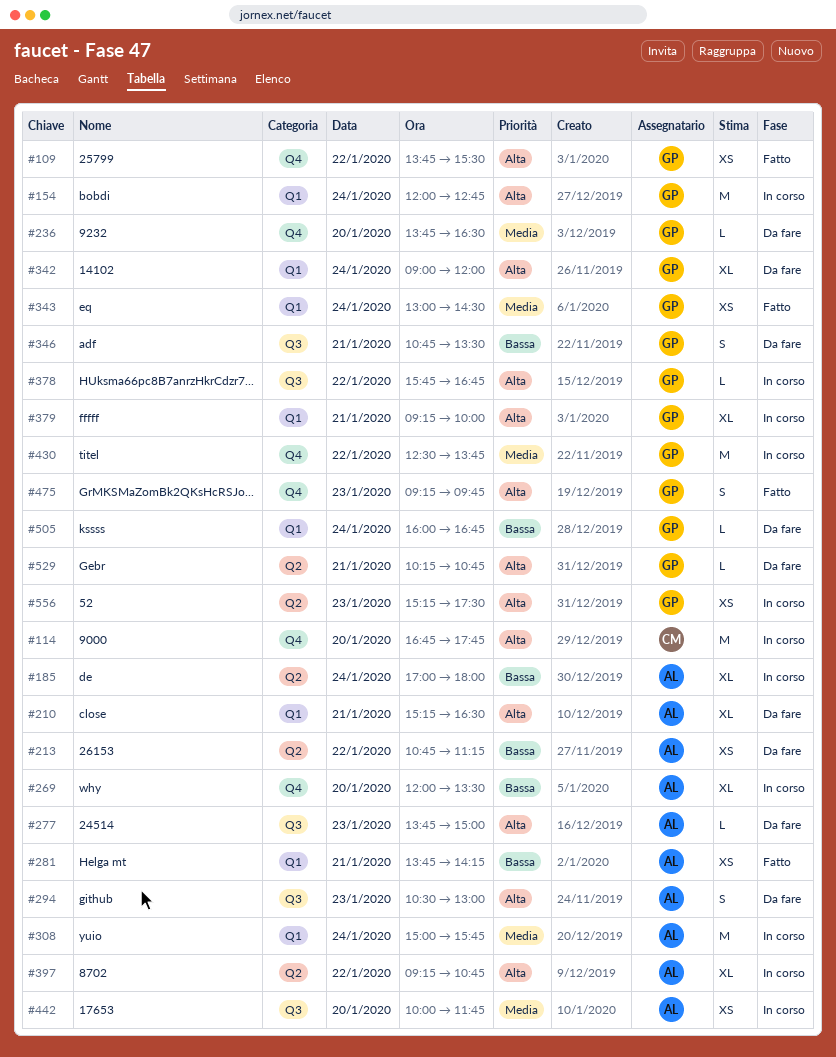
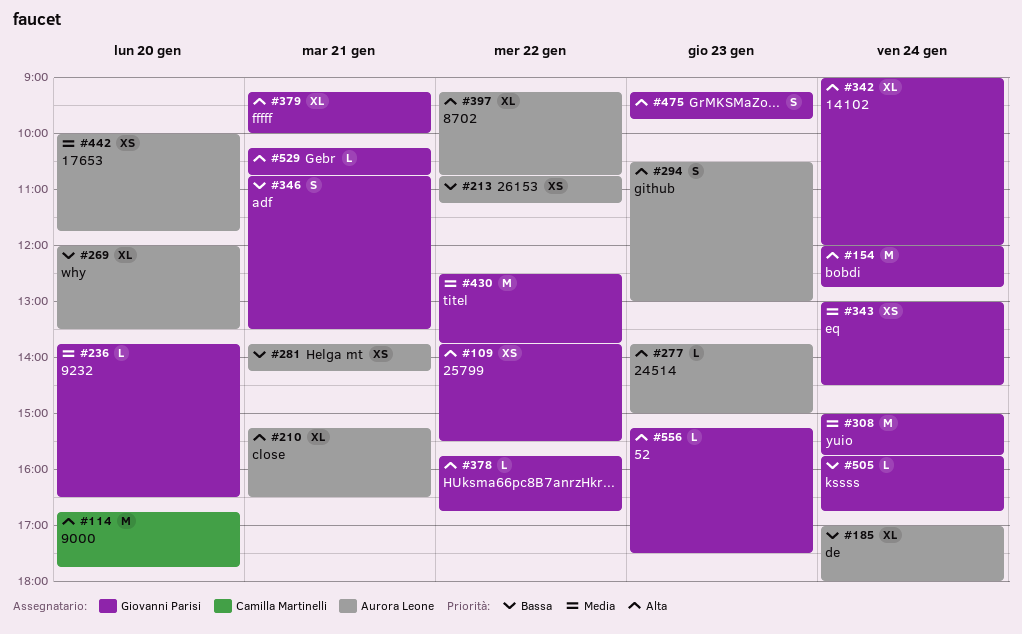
#308, owner: Aurora Leone -> Giovanni Parisi
#505, begins: 16:00 -> 15:45
#556, estimate: XS -> L

